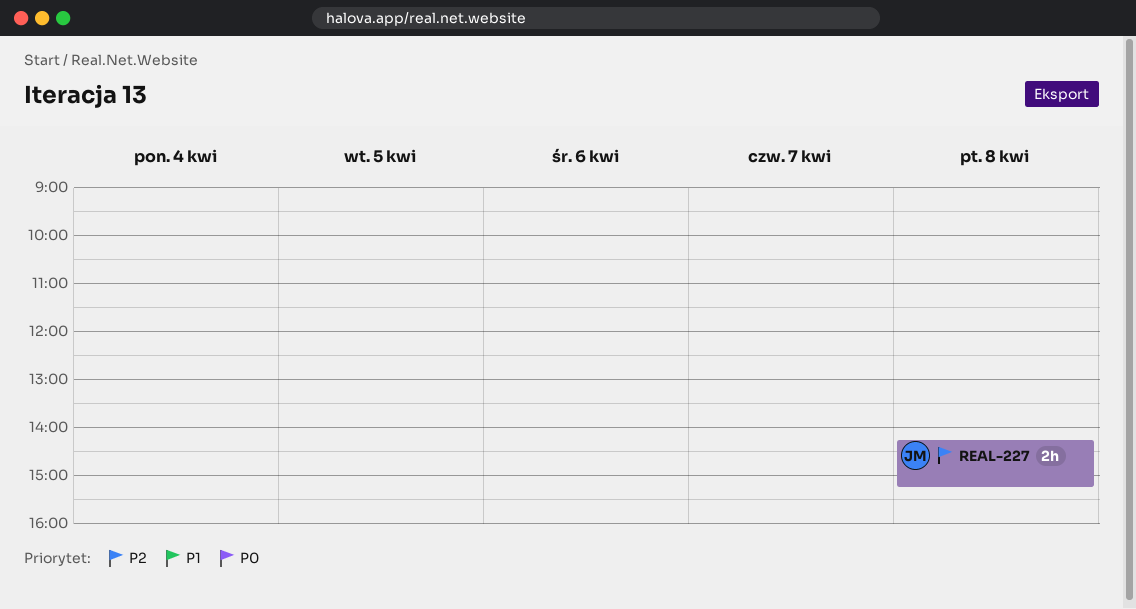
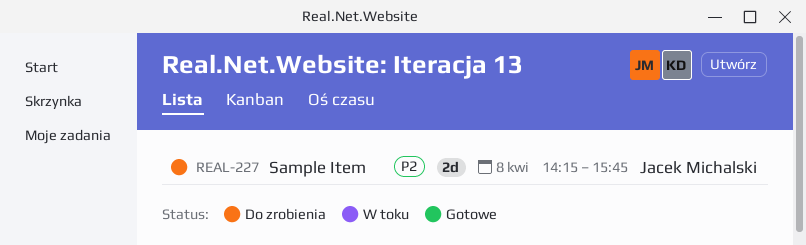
REAL-227, estimate: 2h -> 2d
REAL-227, ends: 15:15 -> 15:45

